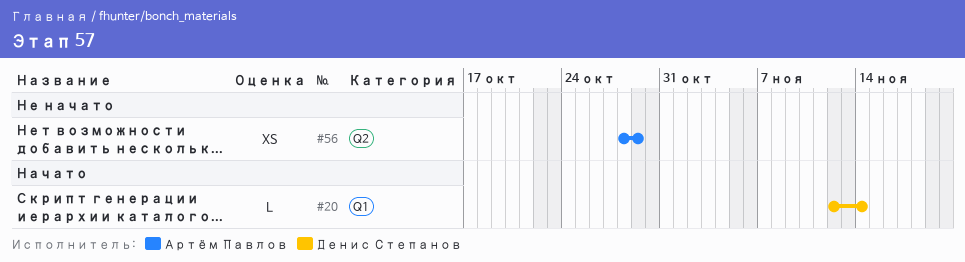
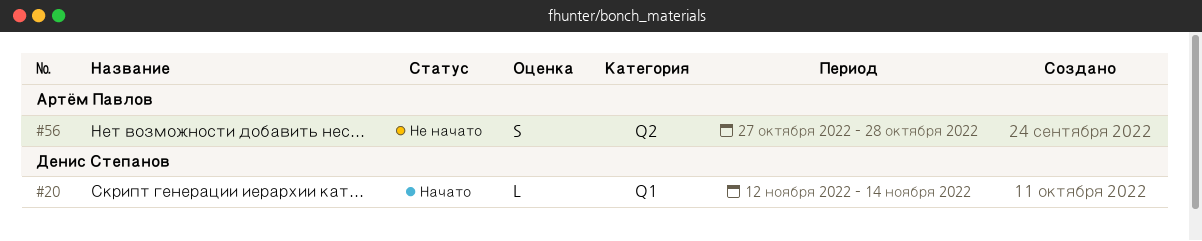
#56, estimate: XS -> S
#56, start: Oct 28 -> Oct 27
#56, due: Oct 29 -> Oct 28

